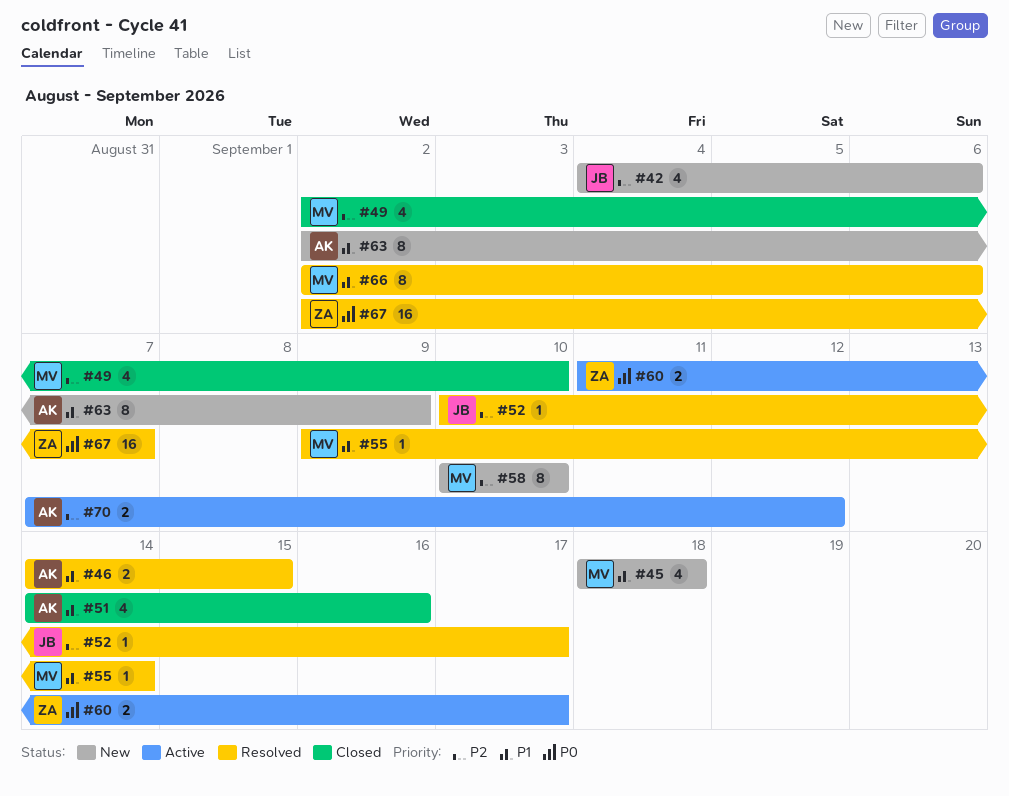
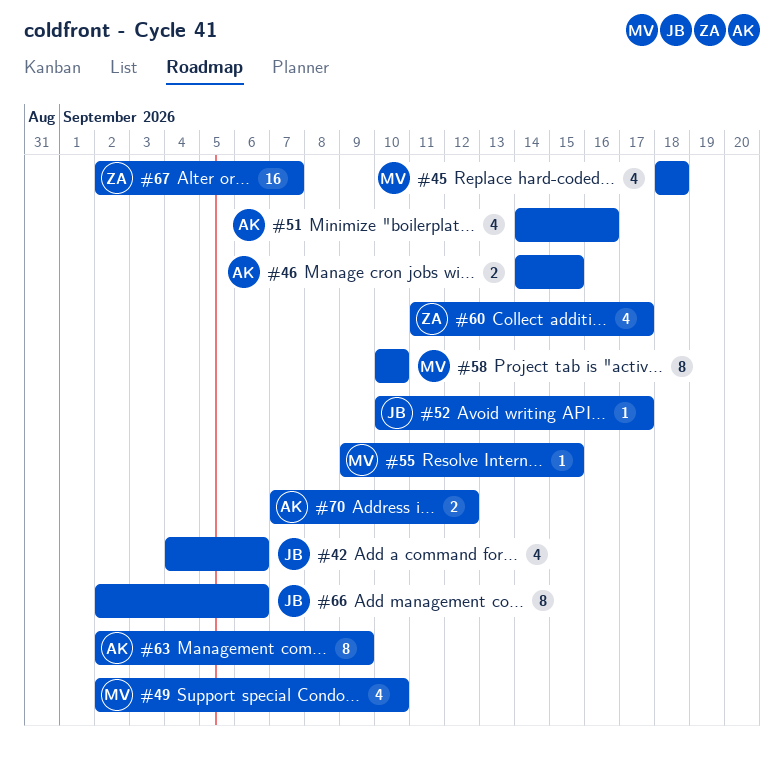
#55, due: Sep 14 -> Sep 15
#60, estimate: 2 -> 4
#66, owner: MV -> JB

